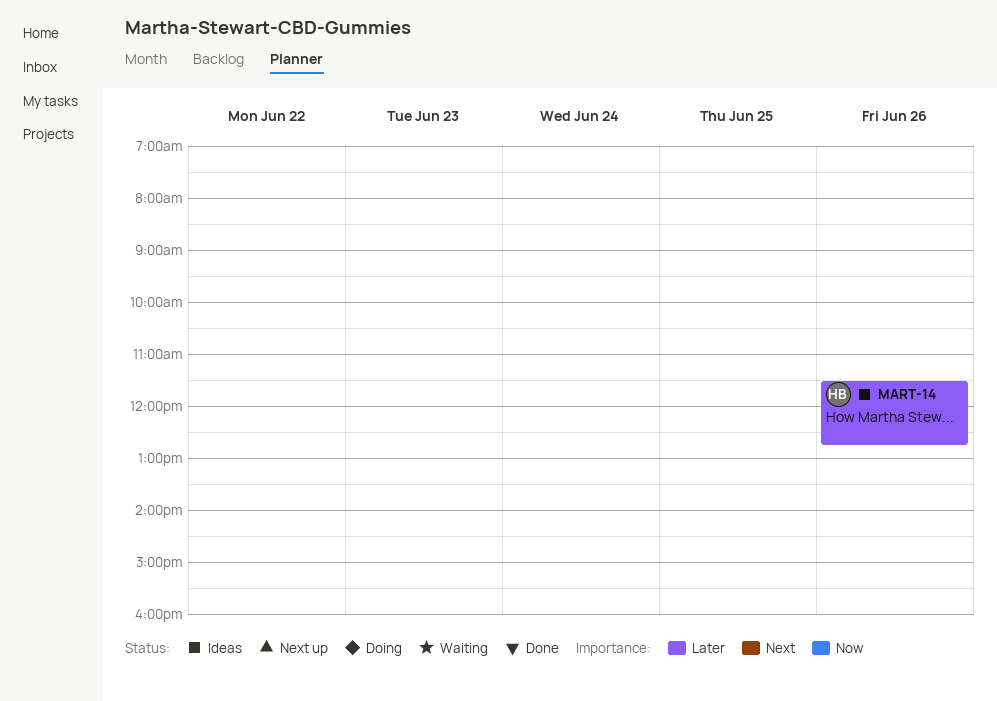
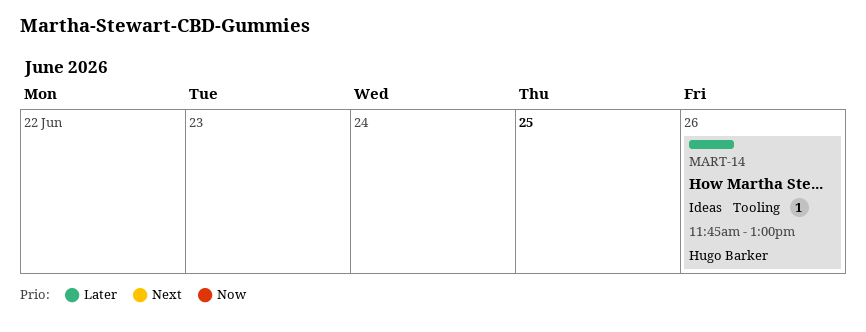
MART-14, begins: 11:30 -> 11:45
MART-14, ends: 12:45 -> 13:00

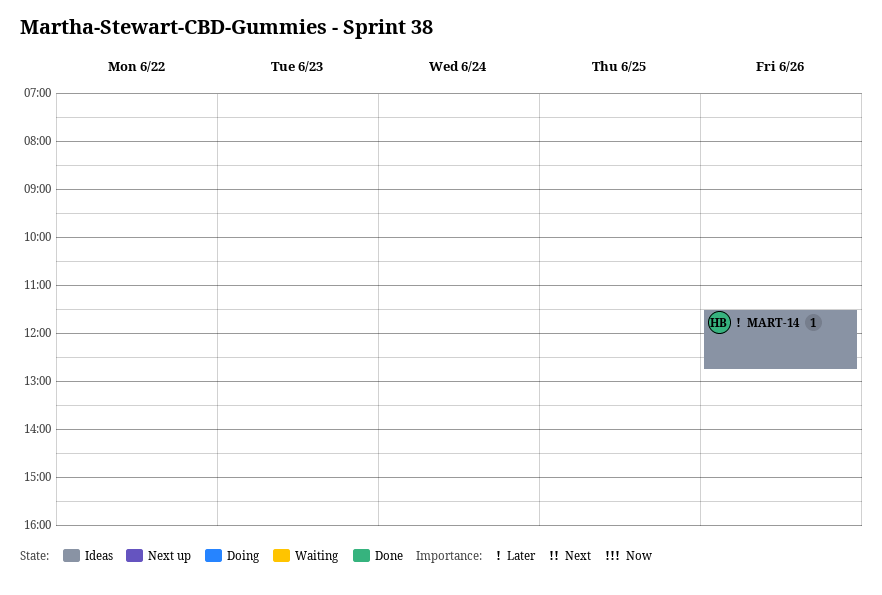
MART-14, begins: 11:45 -> 11:30
MART-14, ends: 13:00 -> 12:45

